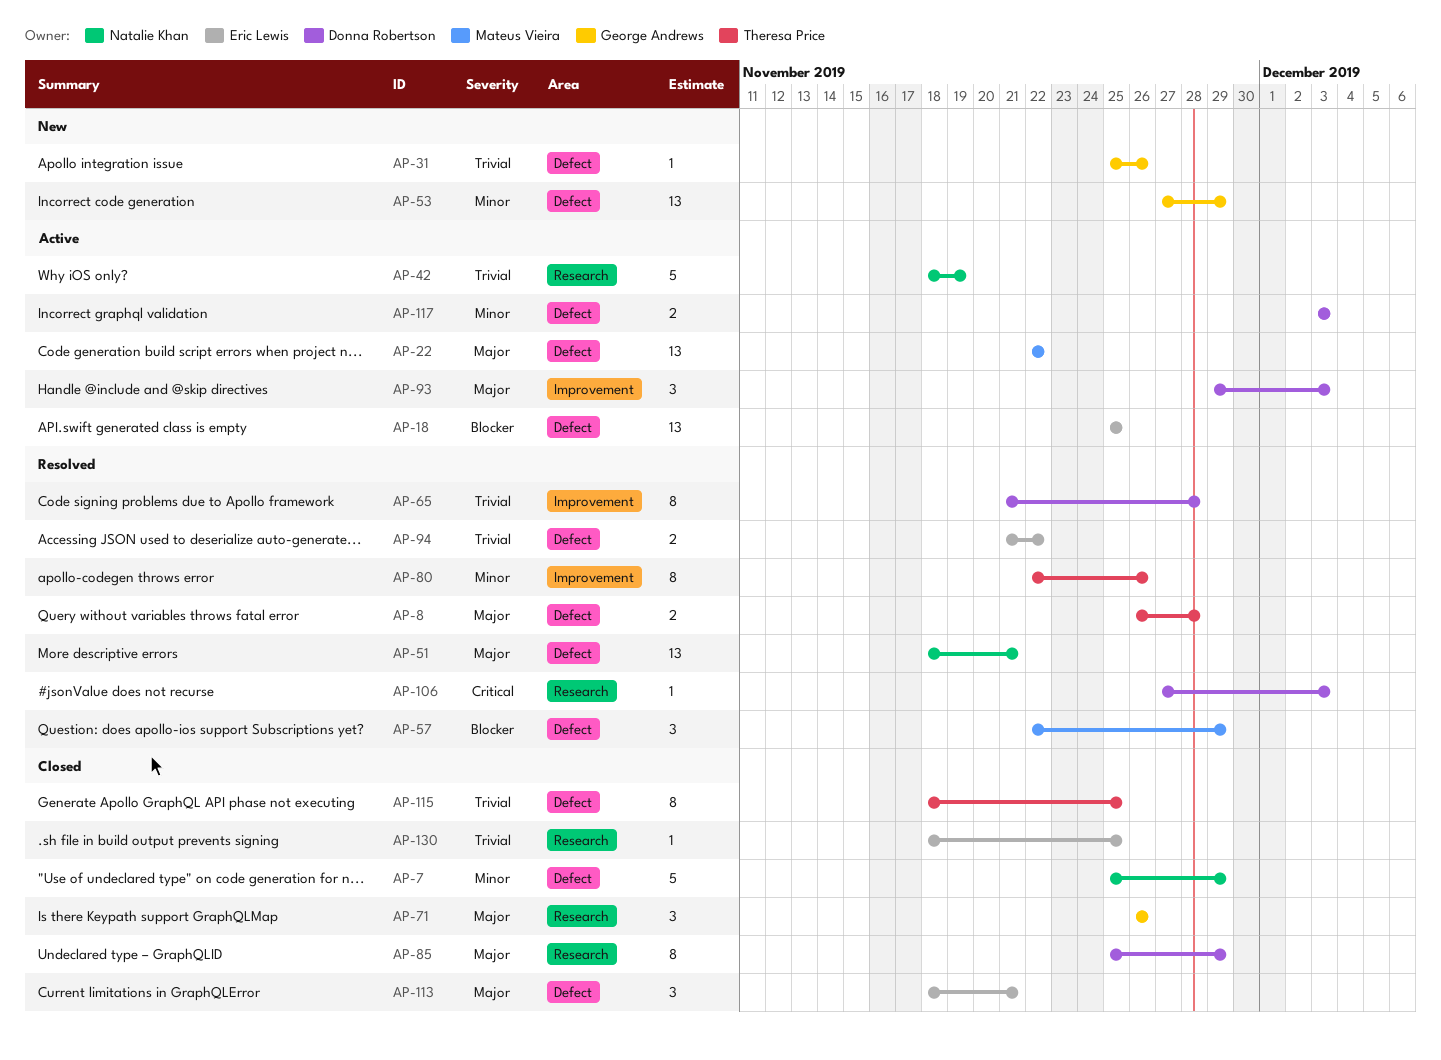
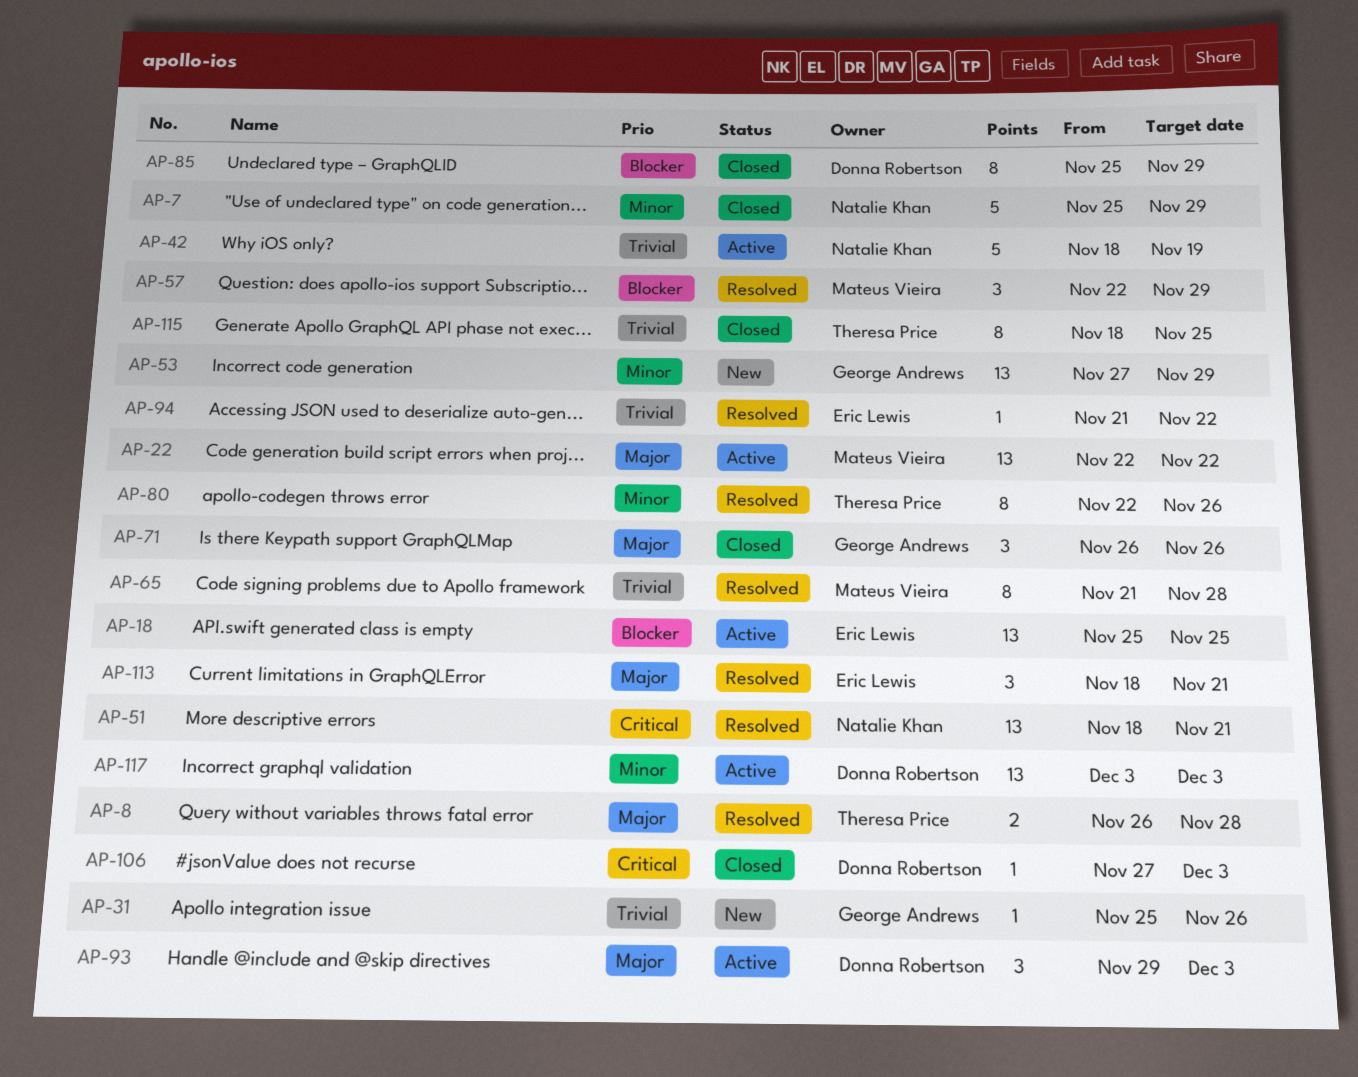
AP-51, priority: Major -> Critical
AP-65, owner: Donna Robertson -> Mateus Vieira
AP-85, priority: Major -> Blocker
AP-94, estimate: 2 -> 1
AP-106, status: Resolved -> Closed
AP-113, status: Closed -> Resolved
AP-117, estimate: 2 -> 13
AP-130: present -> none

